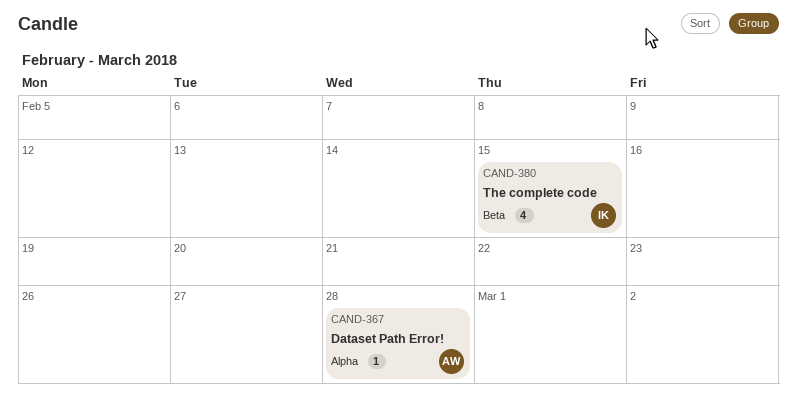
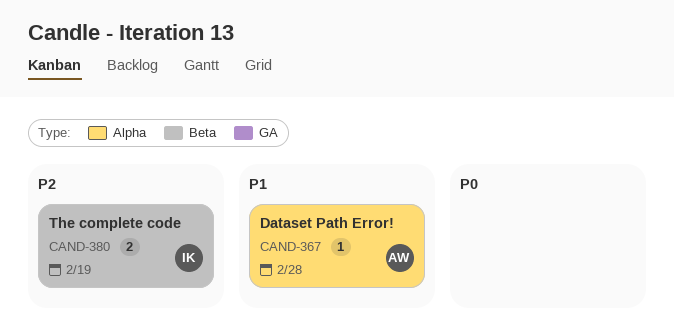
CAND-380, estimate: 4 -> 2
CAND-380, due: Feb 15 -> Feb 19

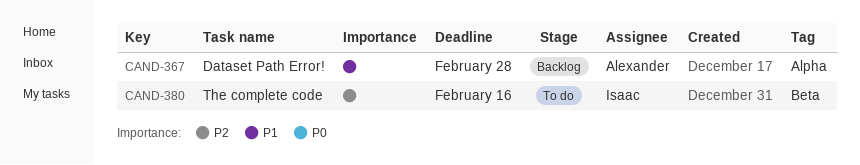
CAND-380, due: Feb 19 -> Feb 16

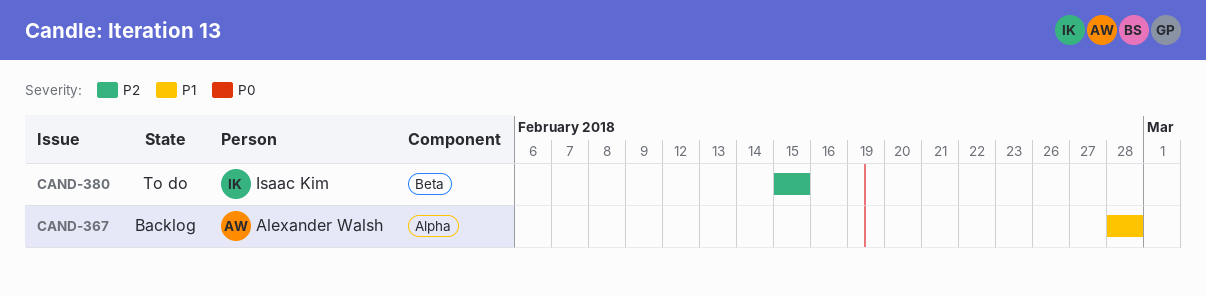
CAND-380, due: Feb 16 -> Feb 15

